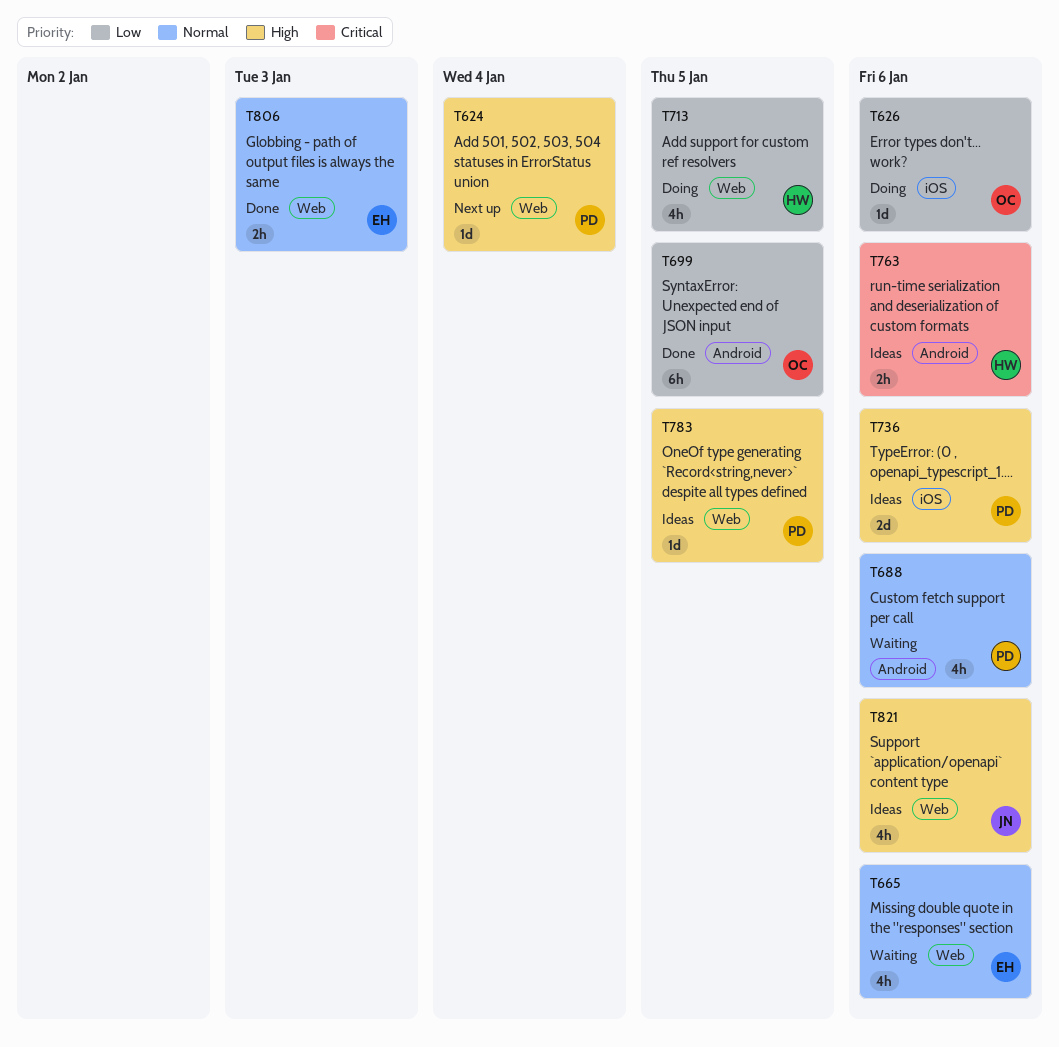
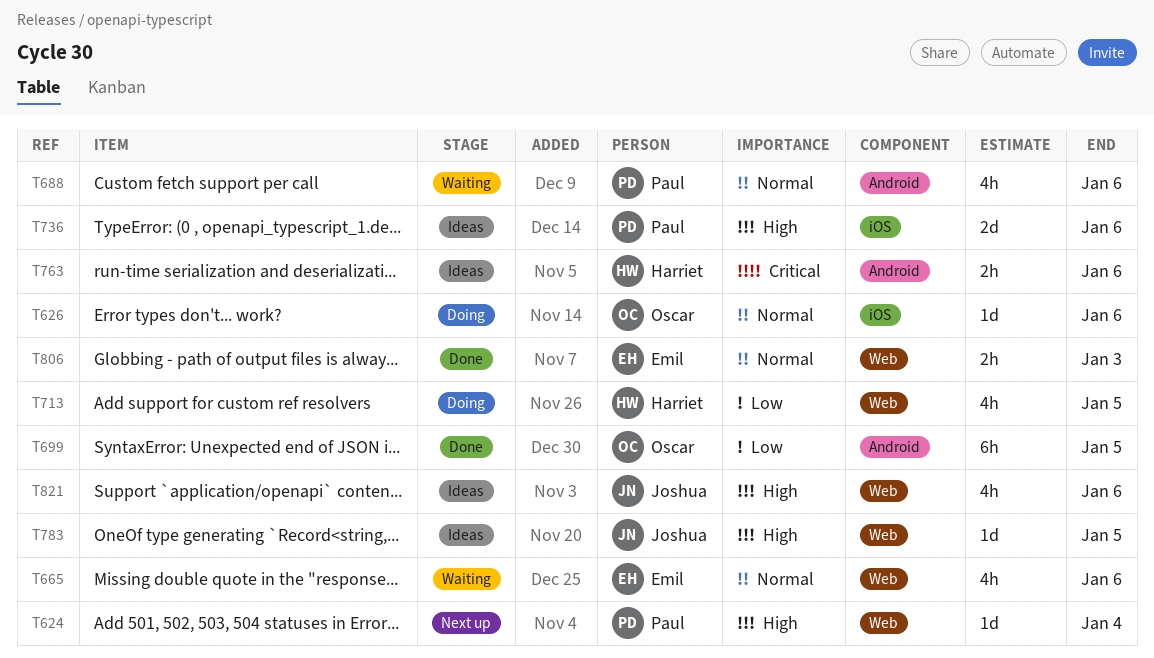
T626, priority: Low -> Normal
T783, owner: Paul -> Joshua

